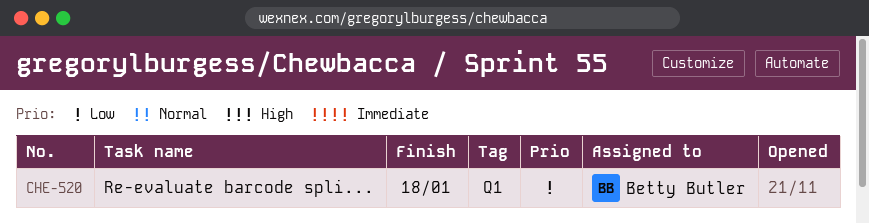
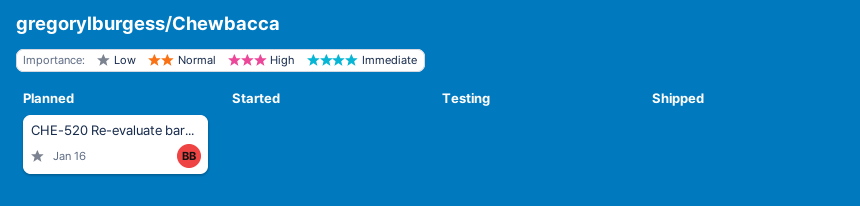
CHE-520, due: Jan 18 -> Jan 16

